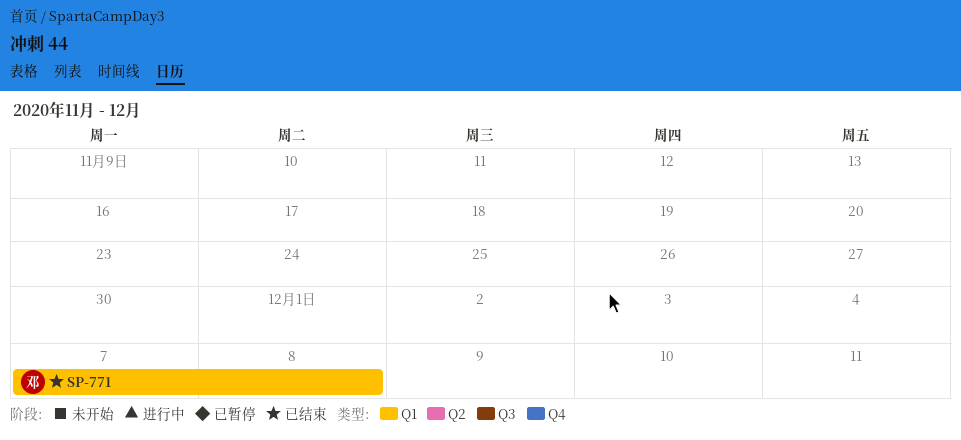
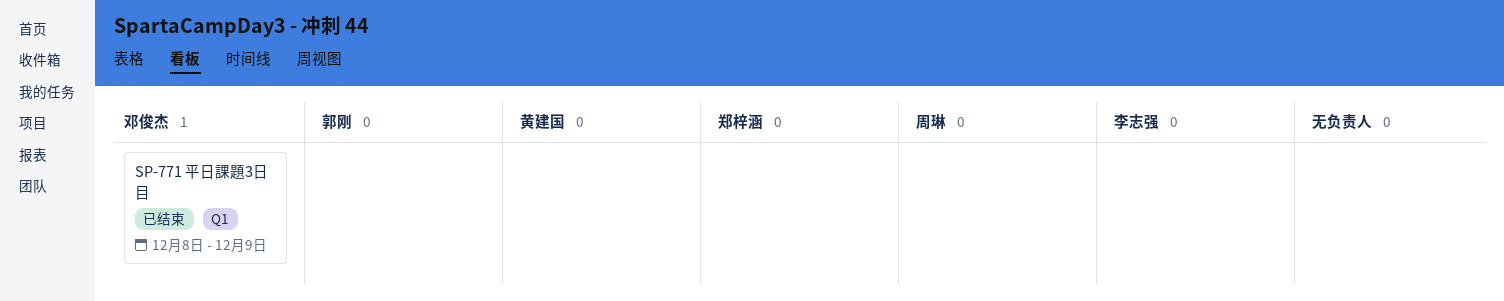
SP-771, start: Dec 7 -> Dec 8
SP-771, due: Dec 8 -> Dec 9

